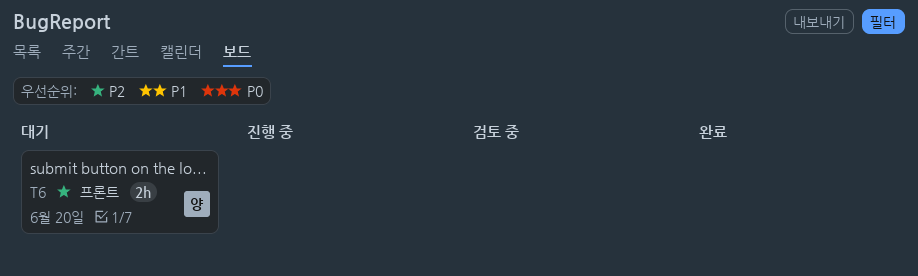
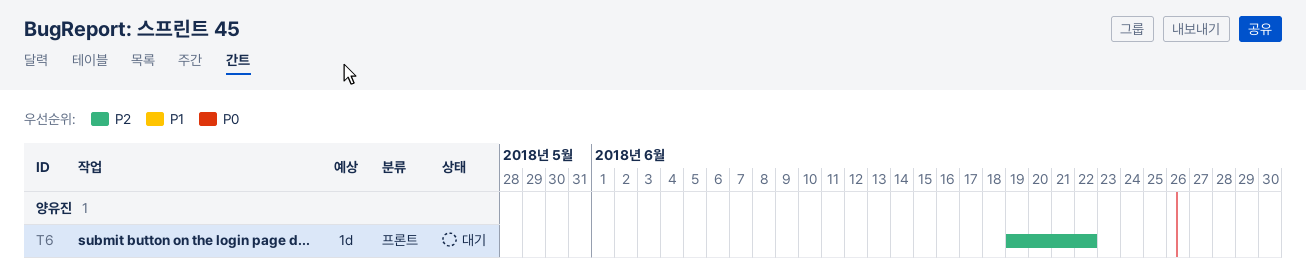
T6, estimate: 2h -> 1d
T6, due: Jun 20 -> Jun 22

